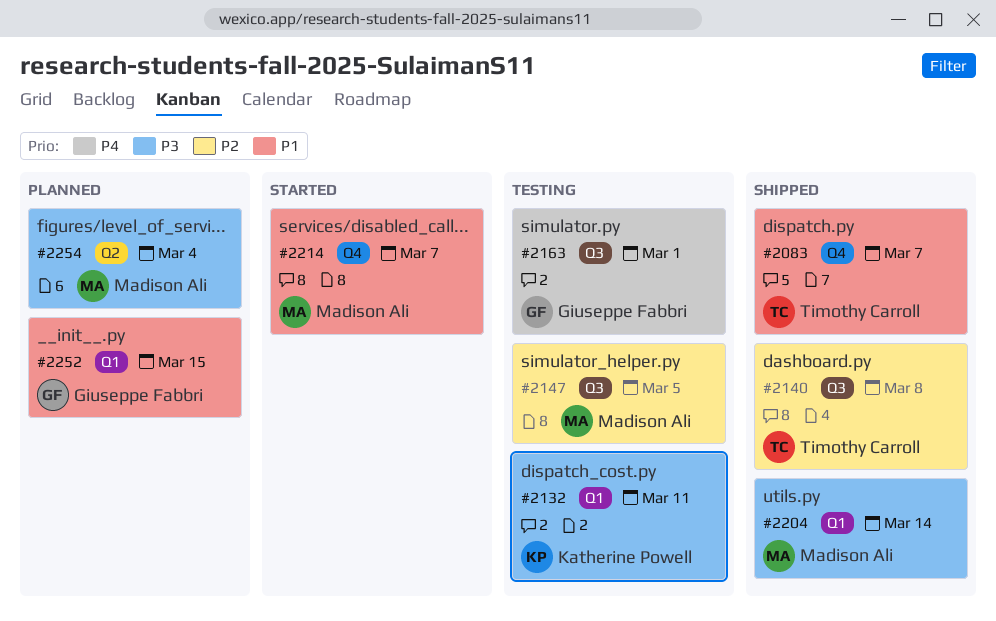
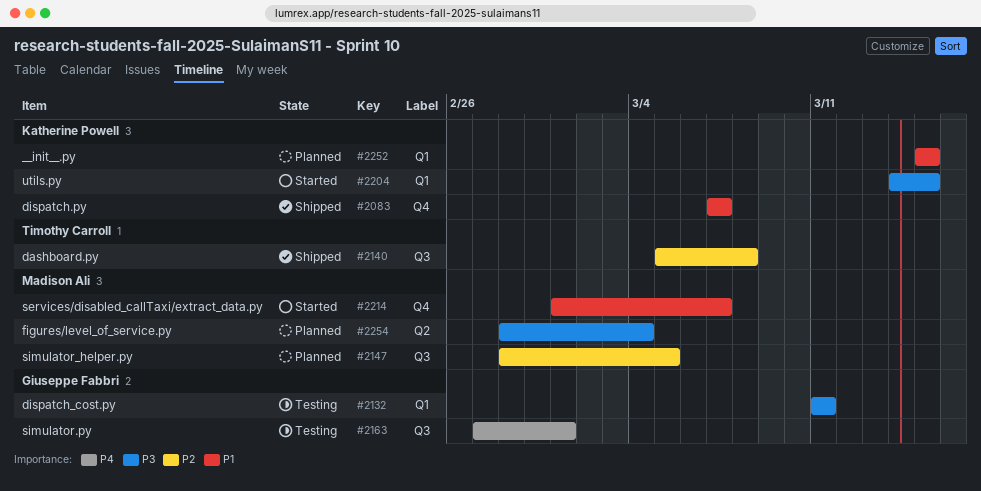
#2083, owner: Timothy Carroll -> Katherine Powell
#2132, owner: Katherine Powell -> Giuseppe Fabbri
#2147, status: Testing -> Planned
#2204, status: Shipped -> Started
#2204, owner: Madison Ali -> Katherine Powell
#2204, due: Mar 14 -> Mar 15
#2252, owner: Giuseppe Fabbri -> Katherine Powell

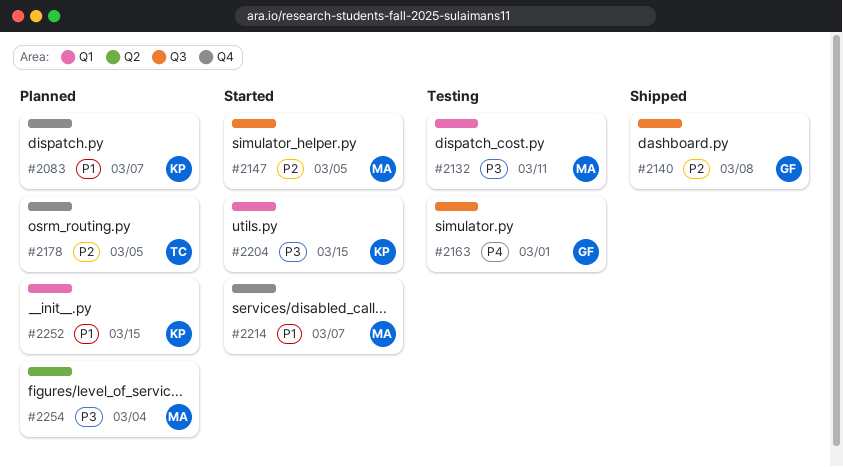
#2083, status: Shipped -> Planned
#2132, owner: Giuseppe Fabbri -> Madison Ali
#2140, owner: Timothy Carroll -> Giuseppe Fabbri
#2147, status: Planned -> Started
#2178: none -> present

